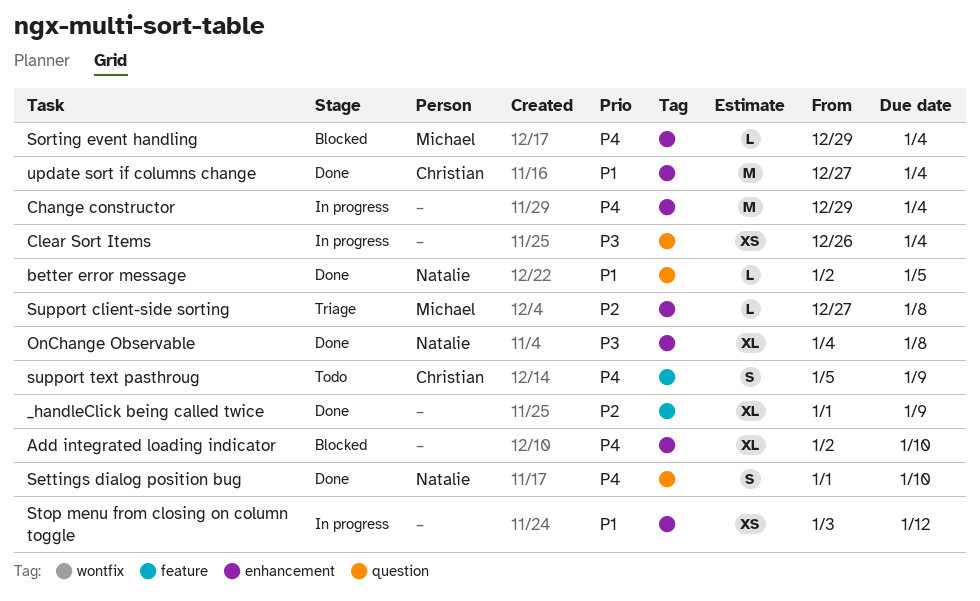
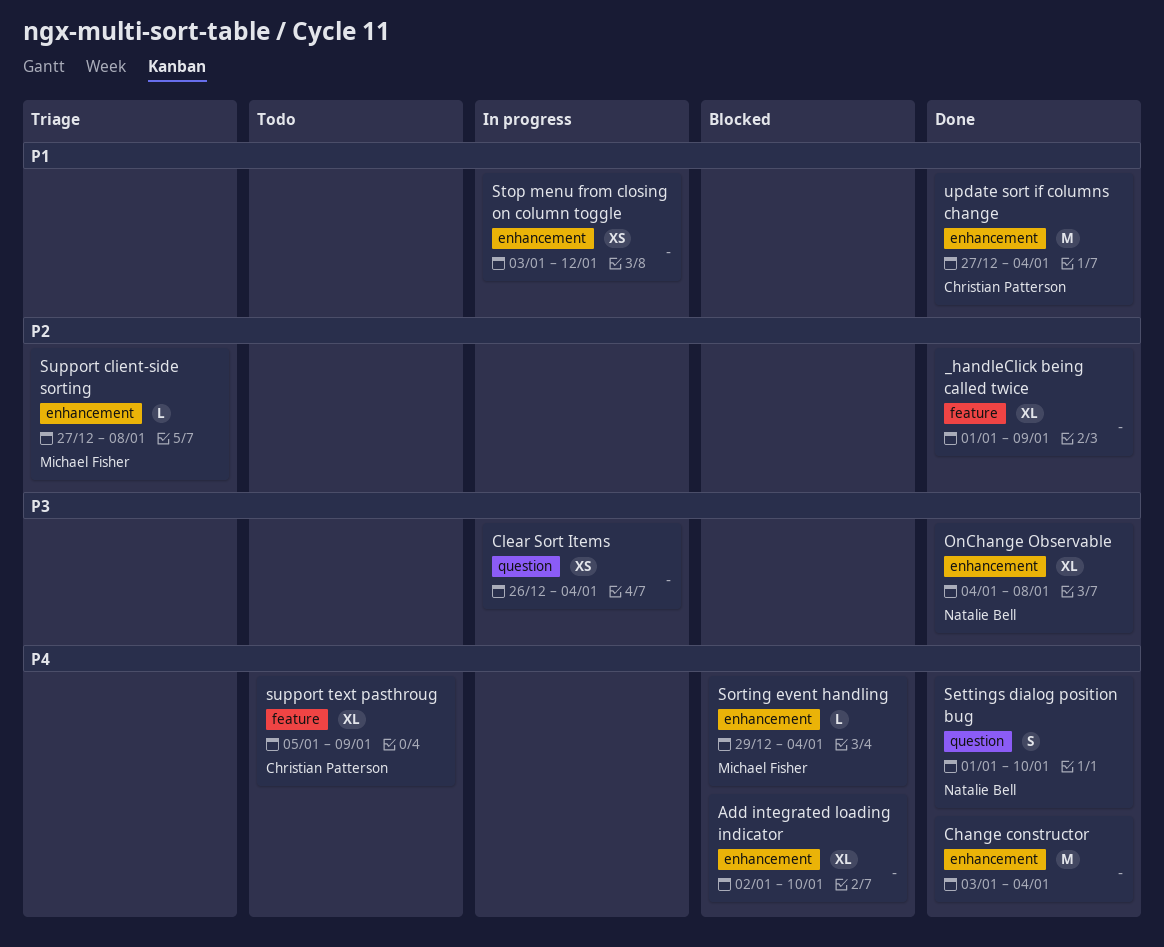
better error message: present -> none
Change constructor, status: In progress -> Done
Change constructor, start: Dec 29 -> Jan 3
support text pasthroug, estimate: S -> XL

